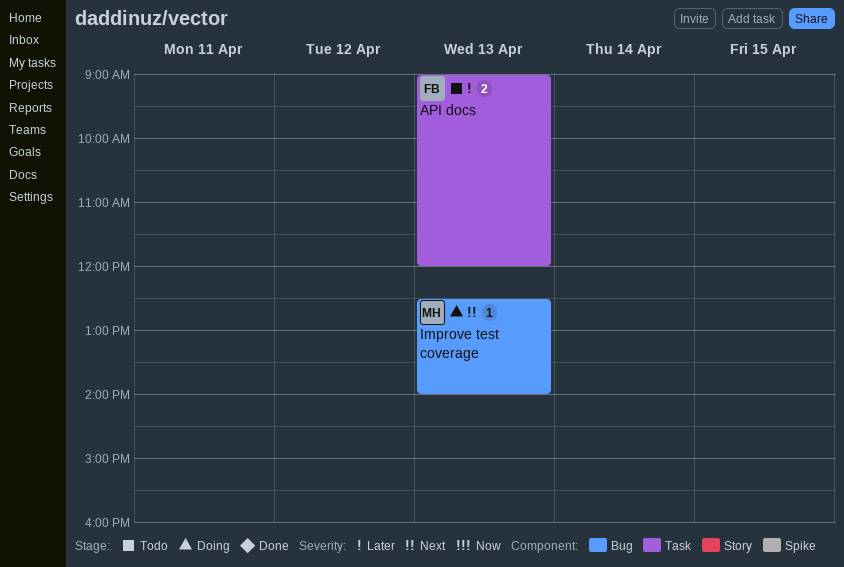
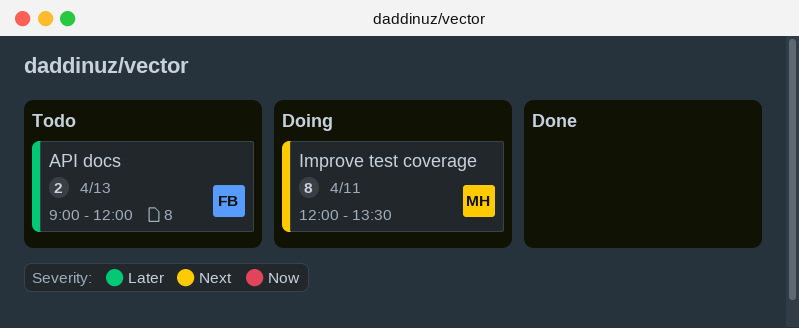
Improve test coverage, estimate: 1 -> 8
Improve test coverage, day: Apr 13 -> Apr 11
Improve test coverage, begins: 12:30 -> 12:00
Improve test coverage, ends: 14:00 -> 13:30

